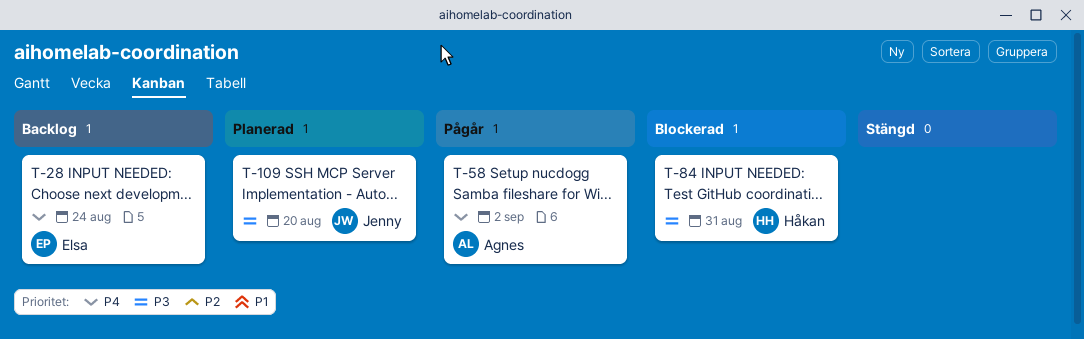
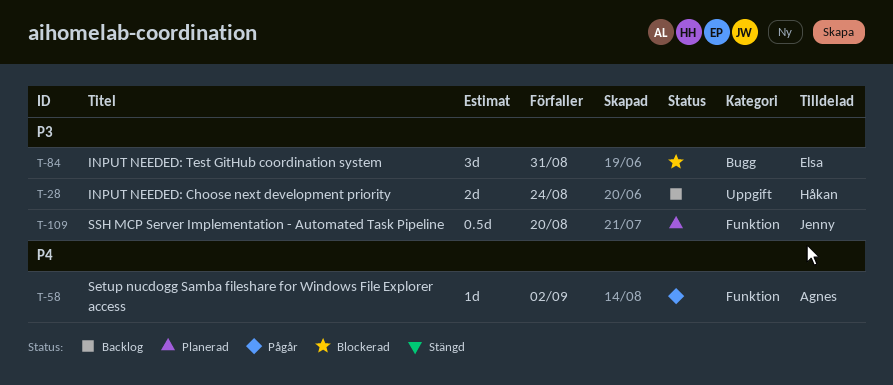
T-28, owner: Elsa -> Håkan
T-28, priority: P4 -> P3
T-84, owner: Håkan -> Elsa

